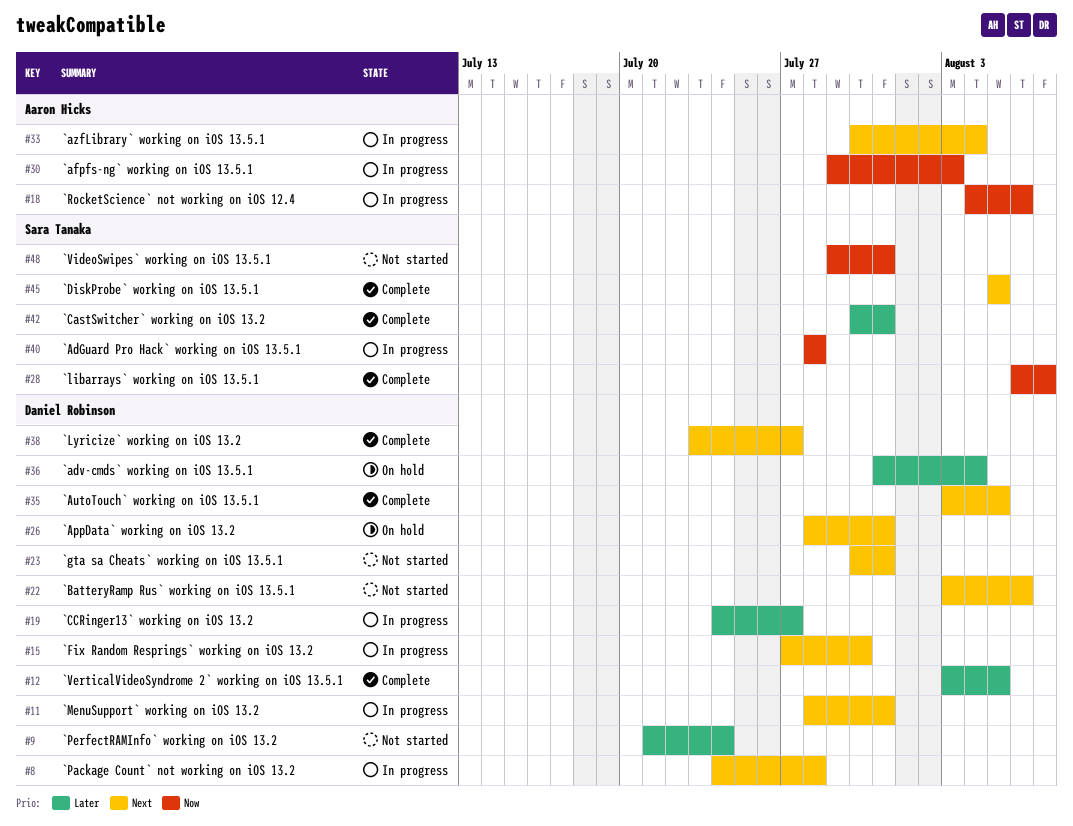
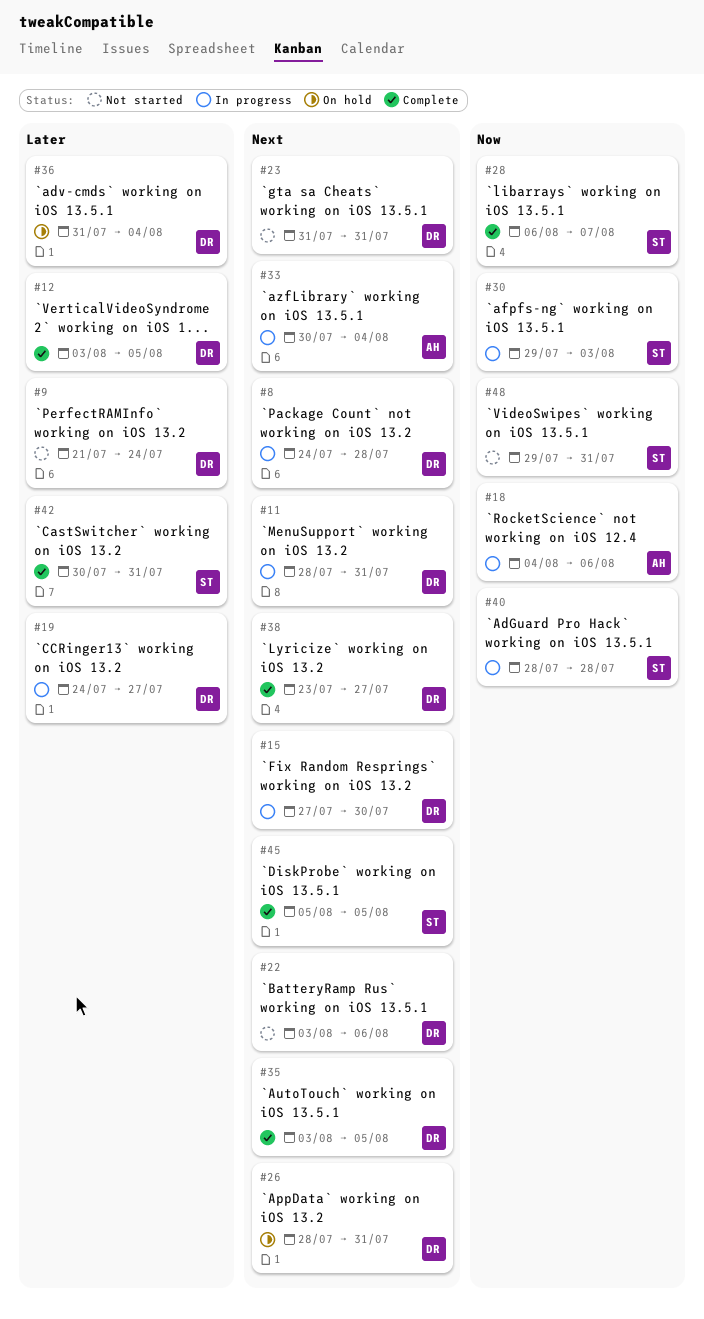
#23, start: Jul 30 -> Jul 31
#30, owner: Aaron Hicks -> Sara Tanaka

